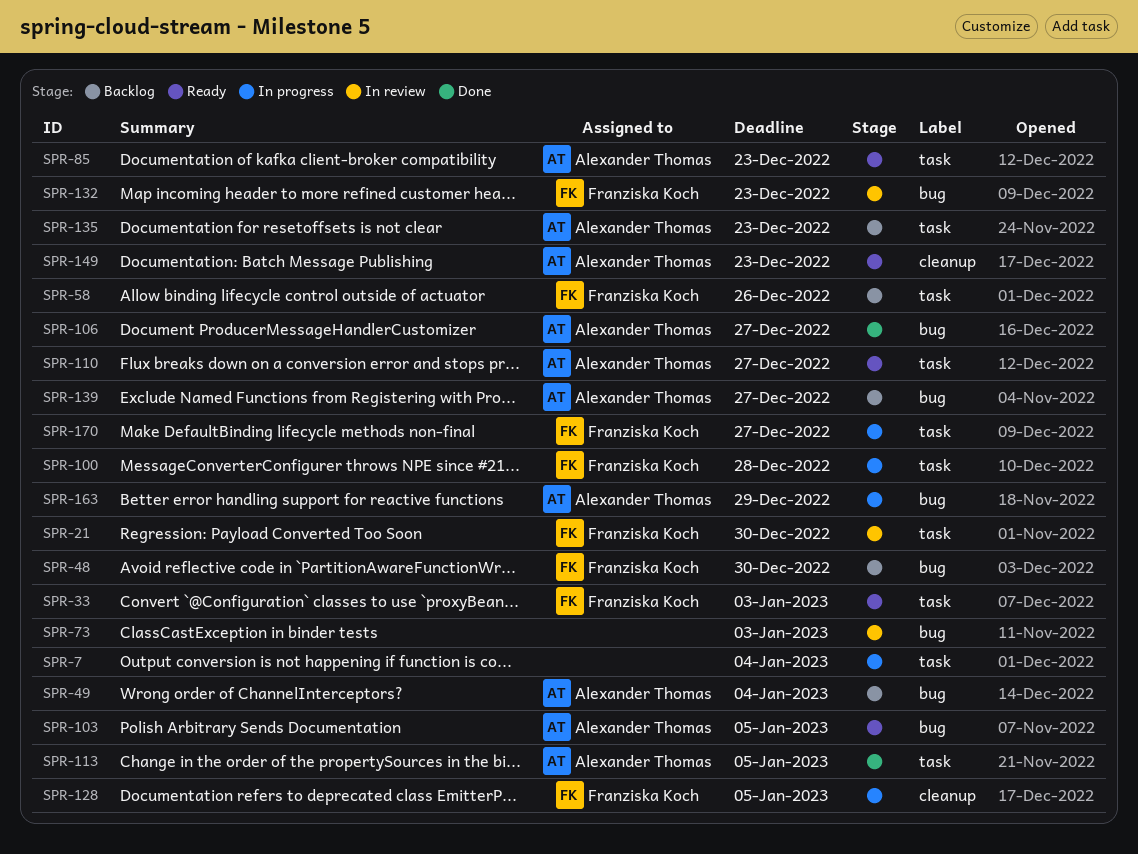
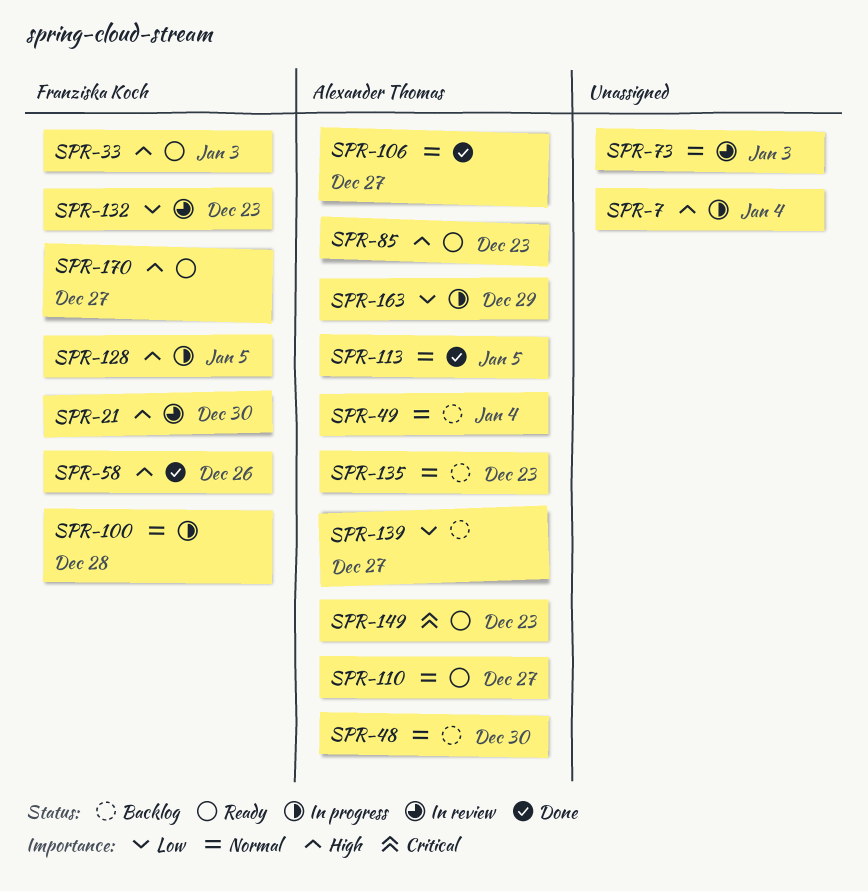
SPR-48, owner: Franziska Koch -> Alexander Thomas
SPR-58, status: Backlog -> Done
SPR-103: present -> none
SPR-170, status: In progress -> Ready

